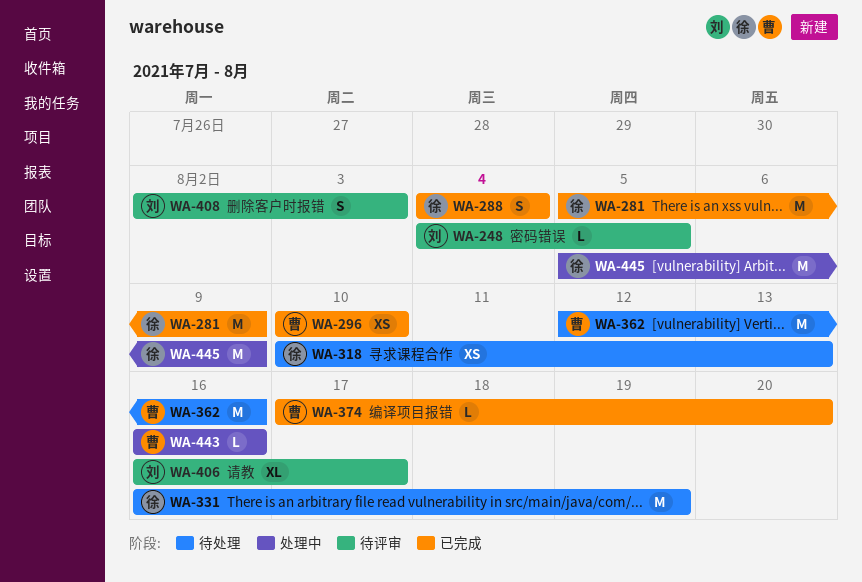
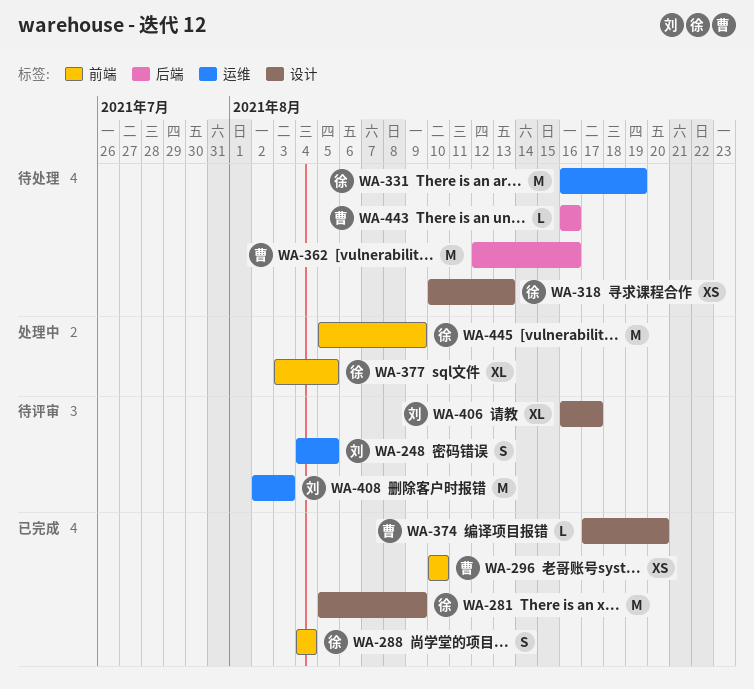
WA-248, estimate: L -> S
WA-377: none -> present
WA-408, estimate: S -> M
WA-443, status: 处理中 -> 待处理

